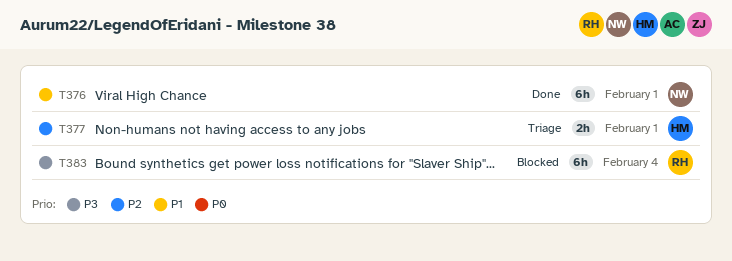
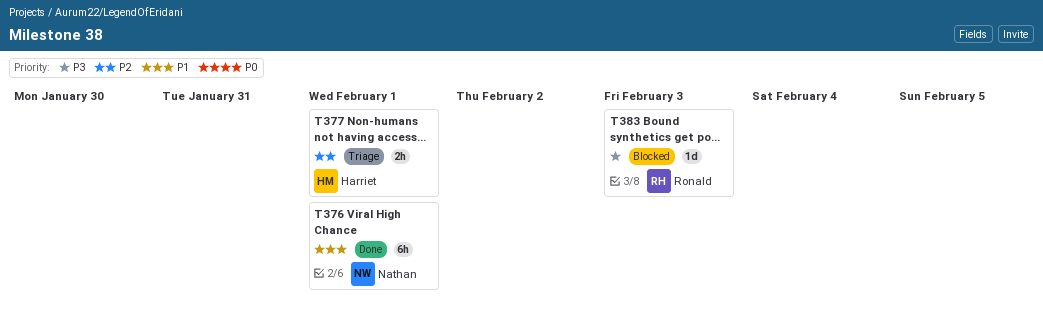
T383, estimate: 6h -> 1d
T383, due: Feb 4 -> Feb 3

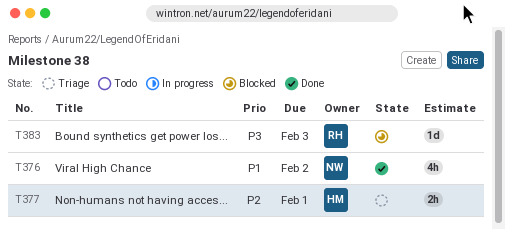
T376, estimate: 6h -> 4h
T376, due: Feb 1 -> Feb 2

